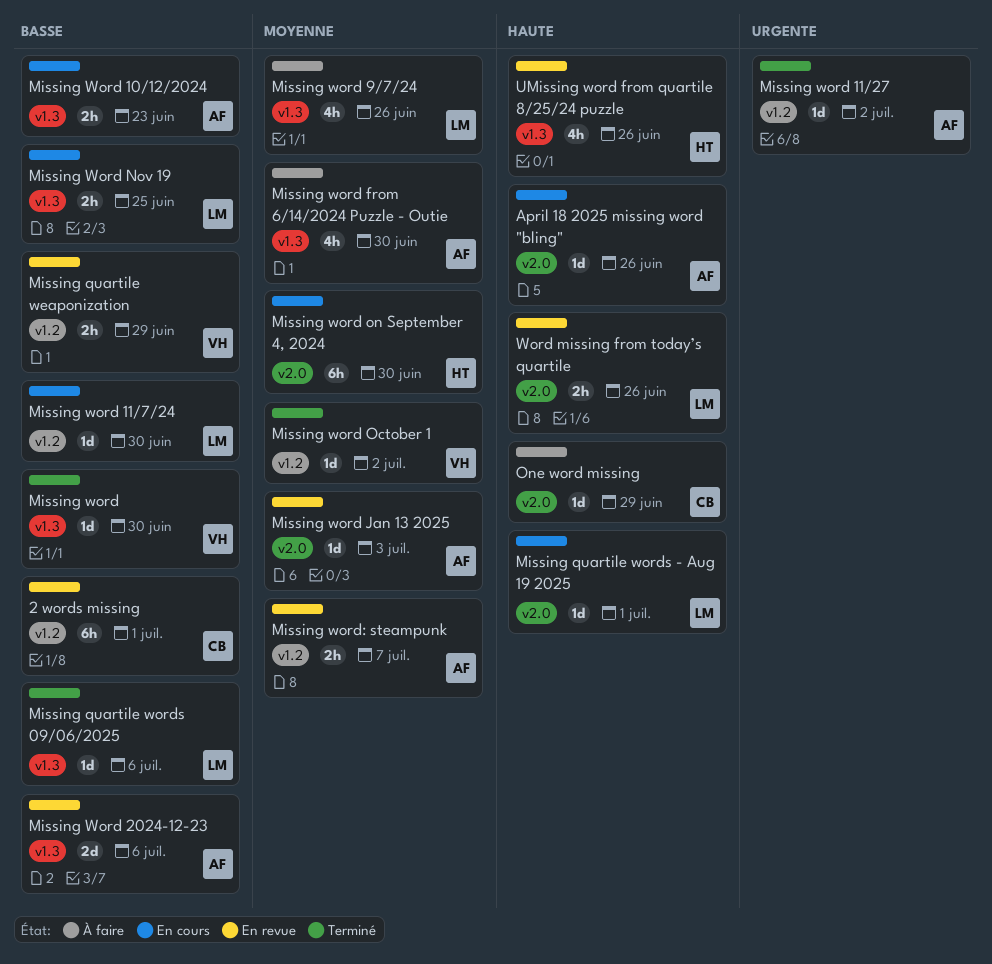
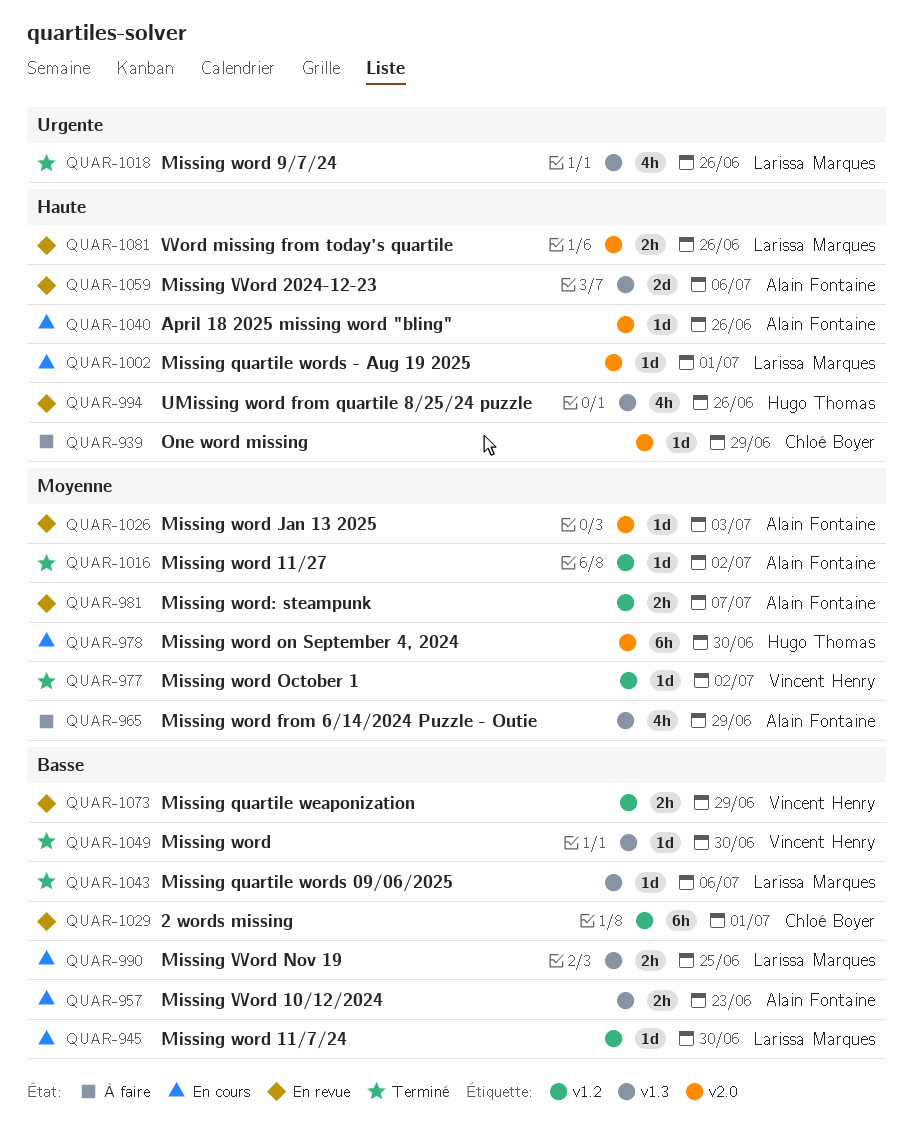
Missing word 11/27, priority: Urgente -> Moyenne
Missing Word 2024-12-23, priority: Basse -> Haute
Missing word 9/7/24, status: À faire -> Terminé
Missing word 9/7/24, priority: Moyenne -> Urgente
Missing word from 6/14/2024 Puzzle - Outie, due: Jun 30 -> Jun 29

